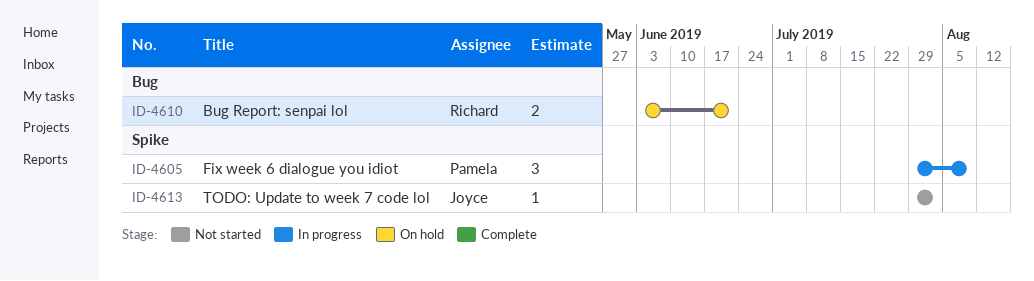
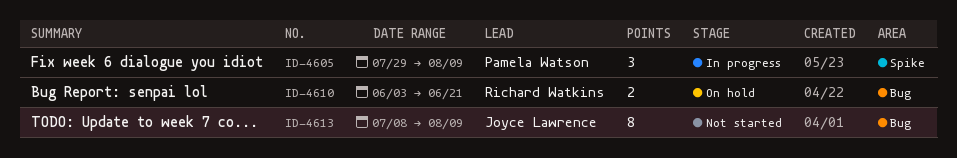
ID-4613, label: Spike -> Bug
ID-4613, estimate: 1 -> 8
ID-4613, start: Jul 29 -> Jul 8
ID-4613, due: Aug 2 -> Aug 9

